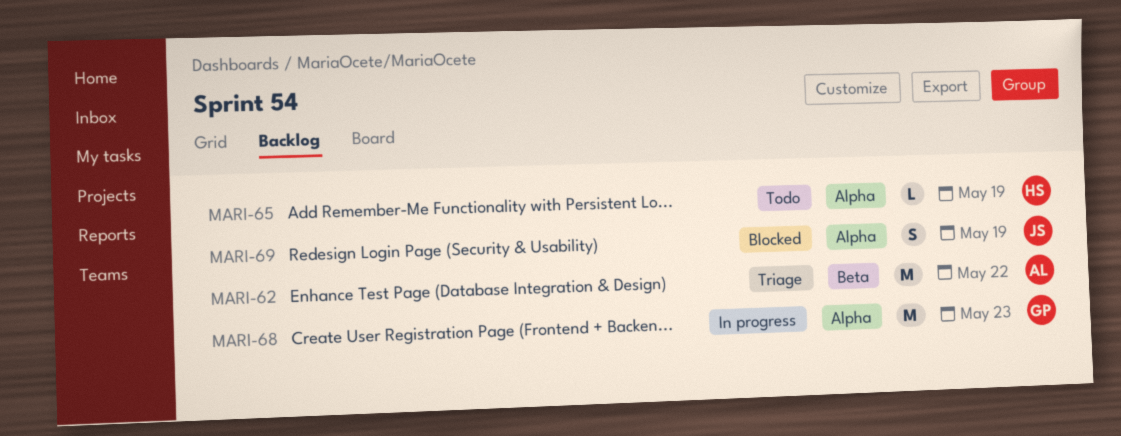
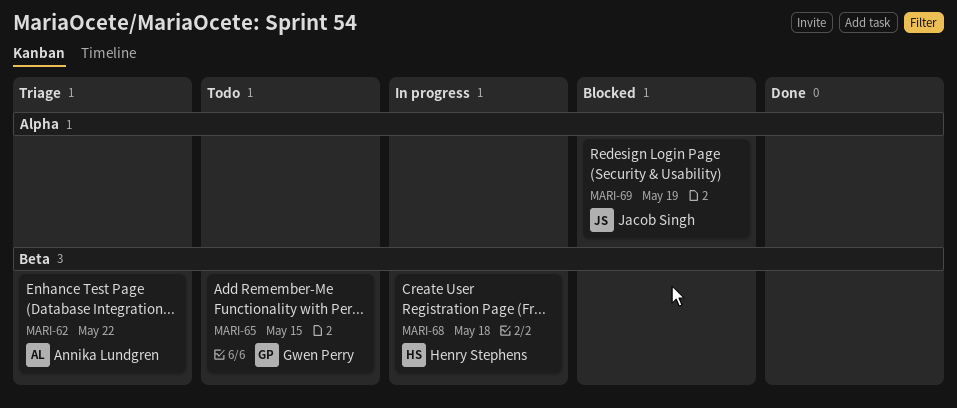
MARI-65, owner: Henry Stephens -> Gwen Perry
MARI-65, label: Alpha -> Beta
MARI-65, due: May 19 -> May 15
MARI-68, owner: Gwen Perry -> Henry Stephens
MARI-68, label: Alpha -> Beta
MARI-68, due: May 23 -> May 18

